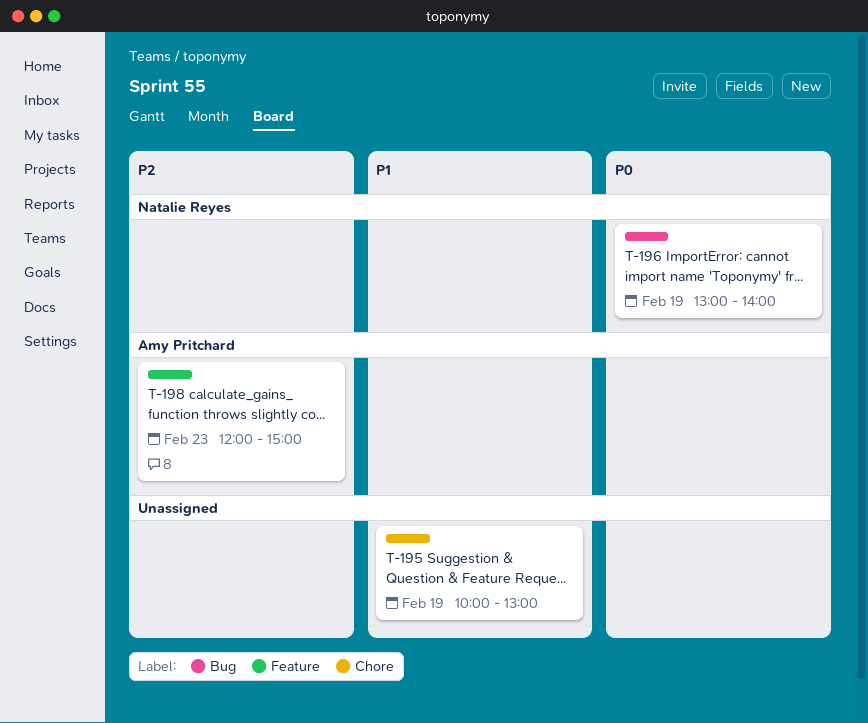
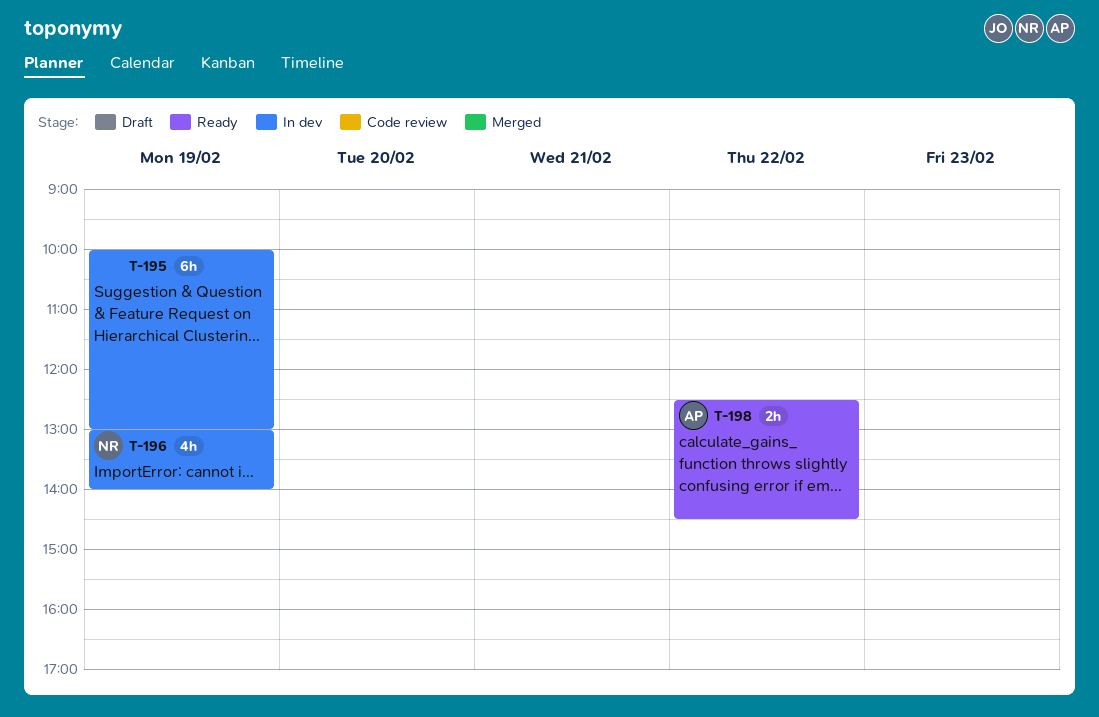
T-198, day: Feb 23 -> Feb 22
T-198, begins: 12:00 -> 12:30
T-198, ends: 15:00 -> 14:30

